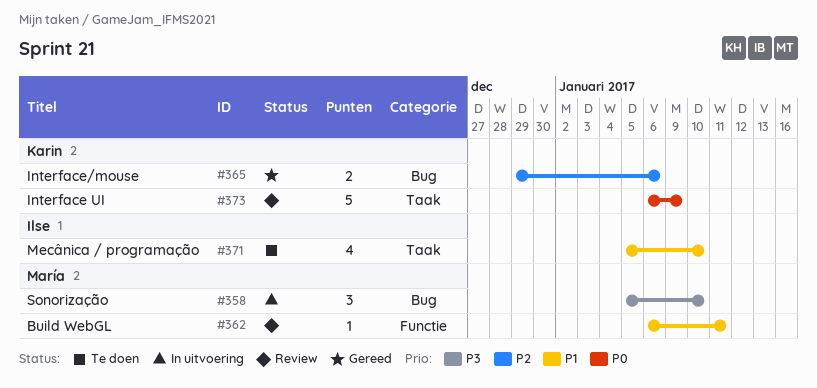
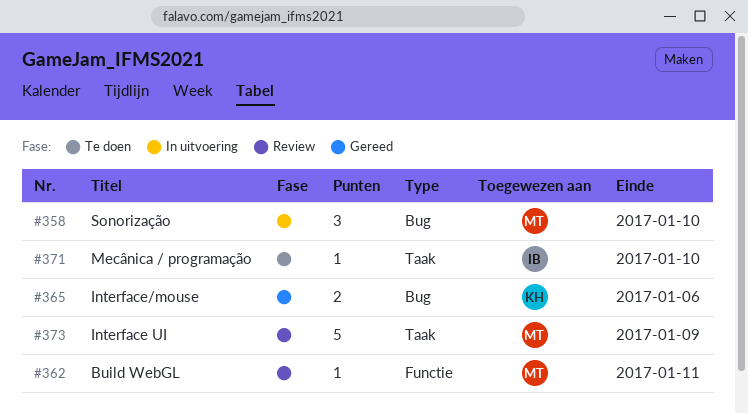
#371, estimate: 4 -> 1
#373, owner: Karin -> María

